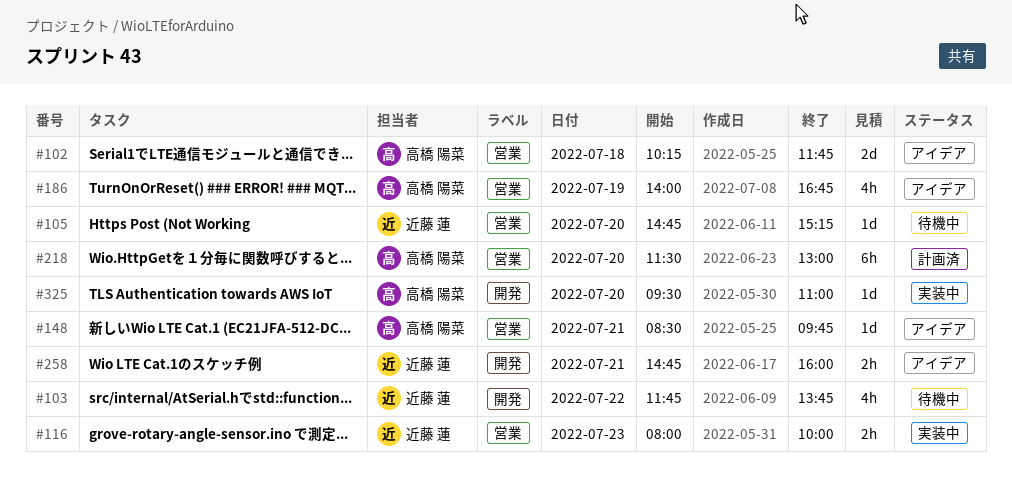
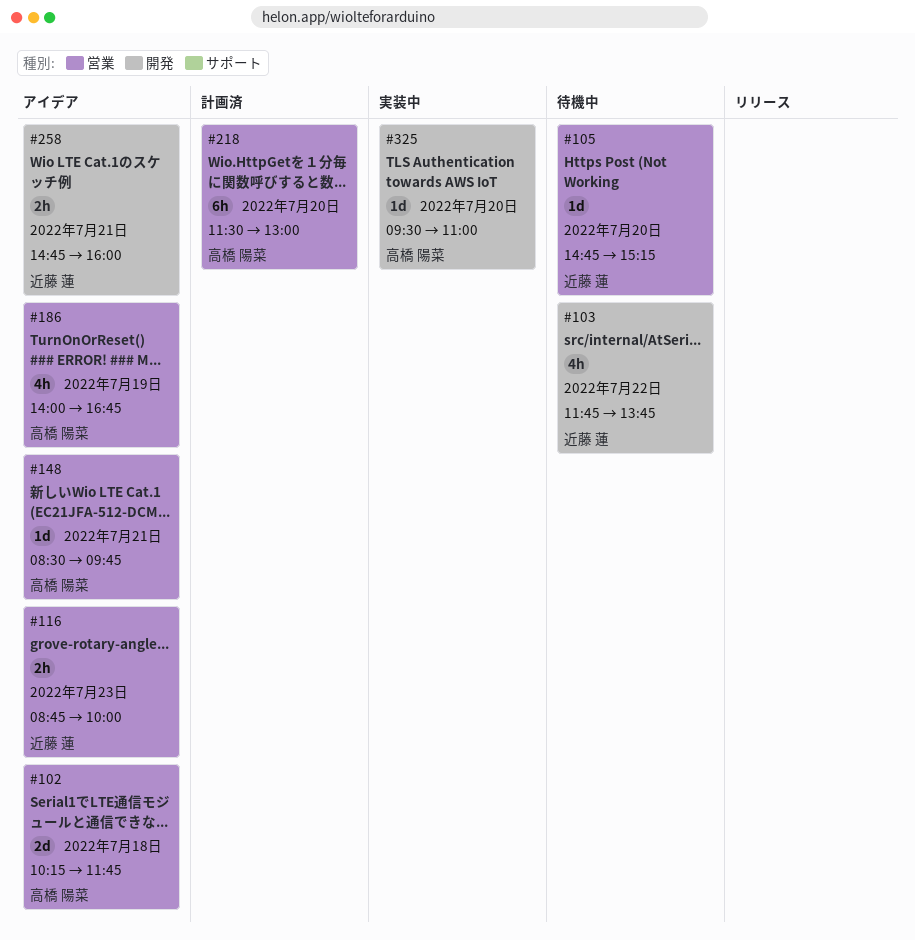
#116, status: 実装中 -> アイデア
#116, begins: 08:00 -> 08:45

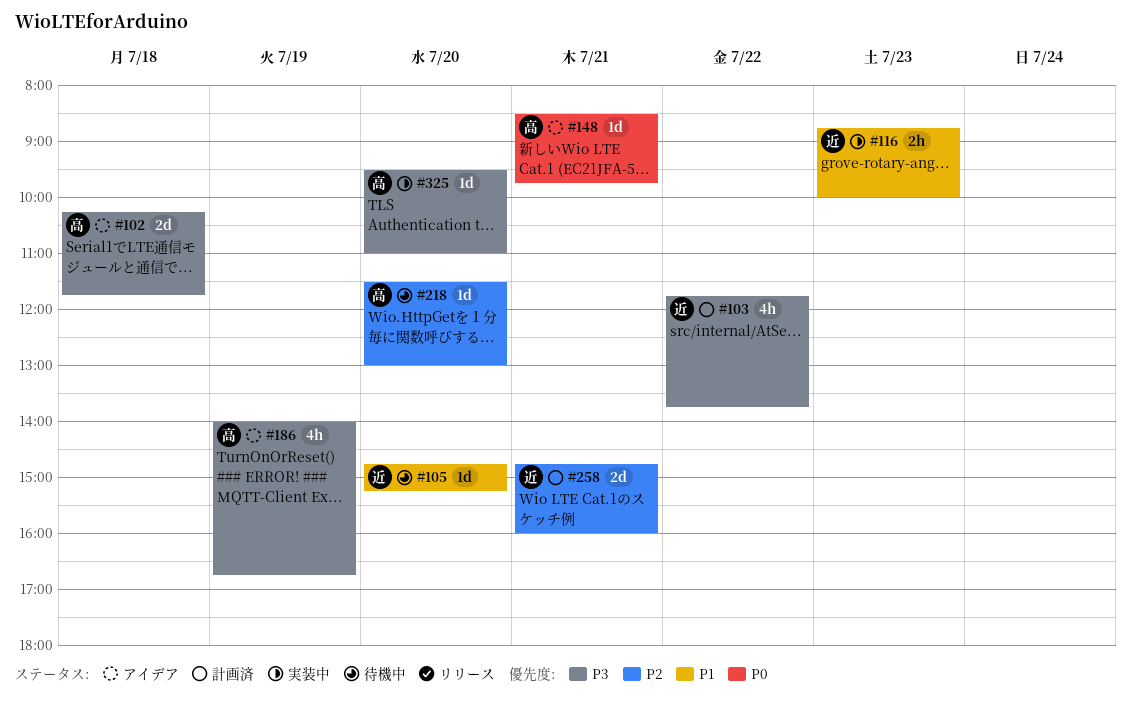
#103, status: 待機中 -> 計画済
#116, status: アイデア -> 実装中
#218, status: 計画済 -> 待機中
#218, estimate: 6h -> 1d
#258, status: アイデア -> 計画済
#258, estimate: 2h -> 2d

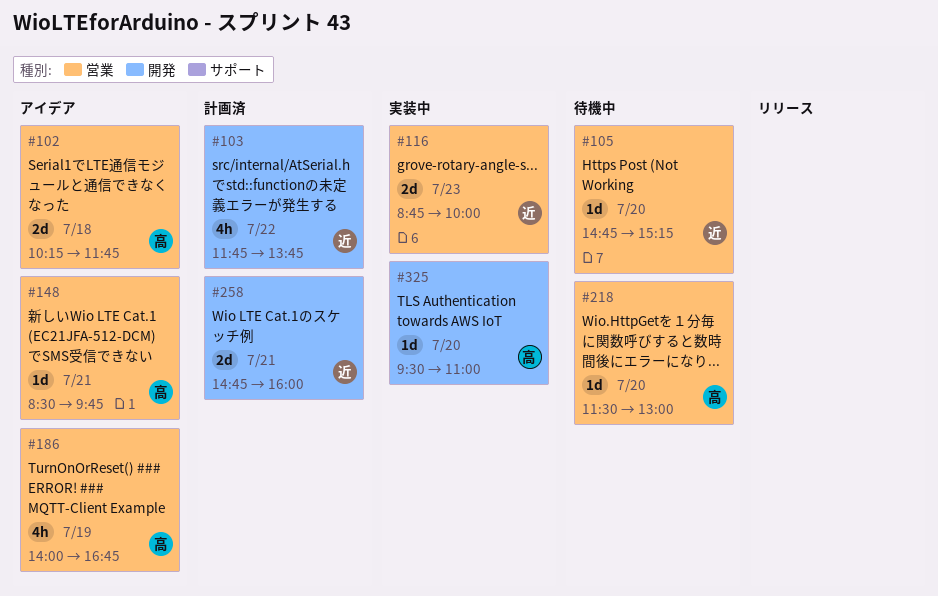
#116, estimate: 2h -> 2d

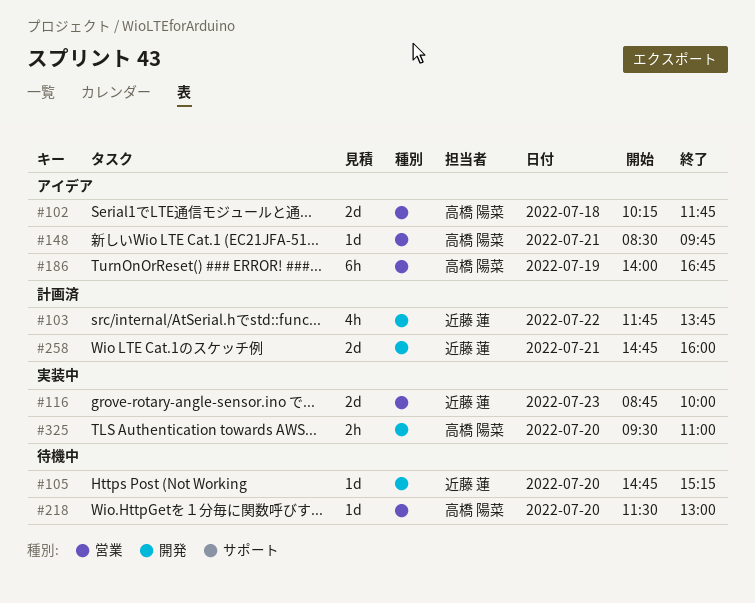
#105, label: 営業 -> 開発
#186, estimate: 4h -> 6h
#325, estimate: 1d -> 2h

